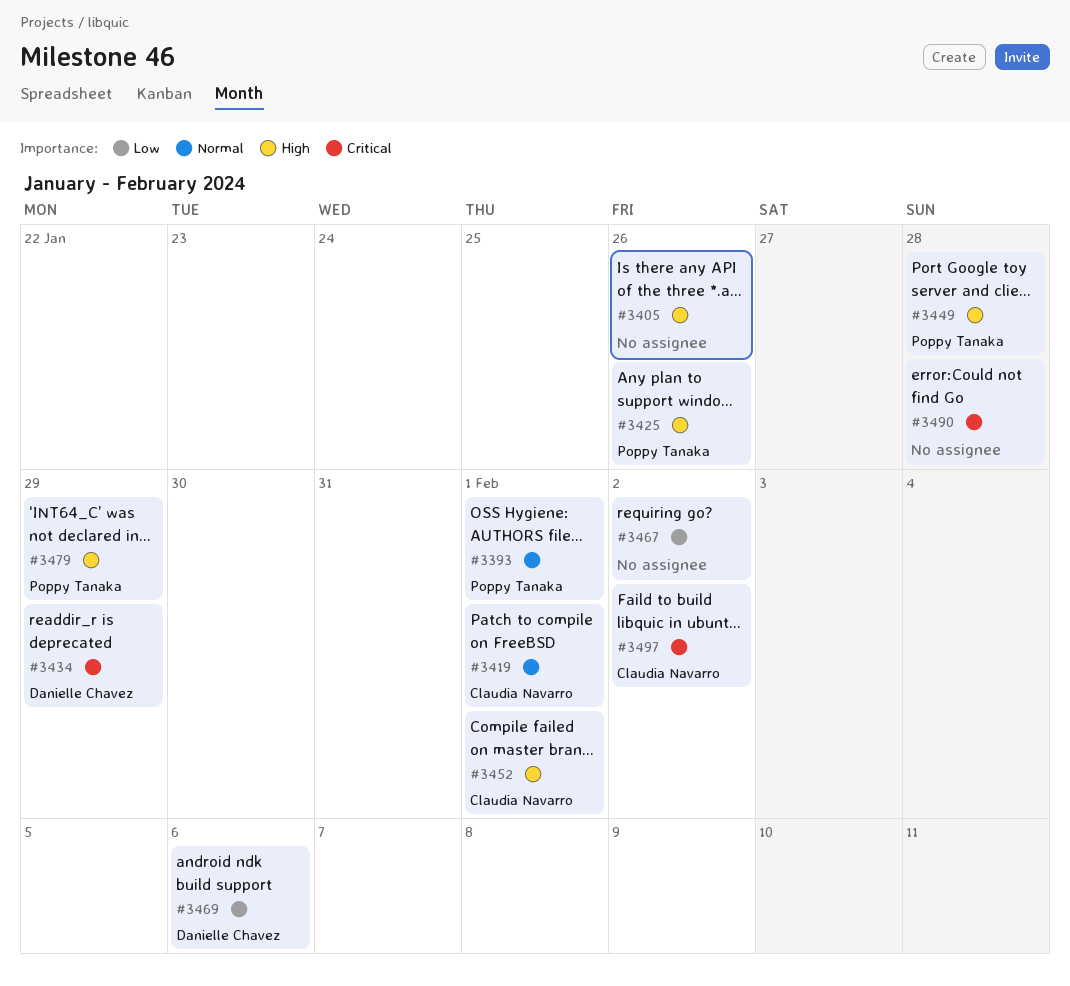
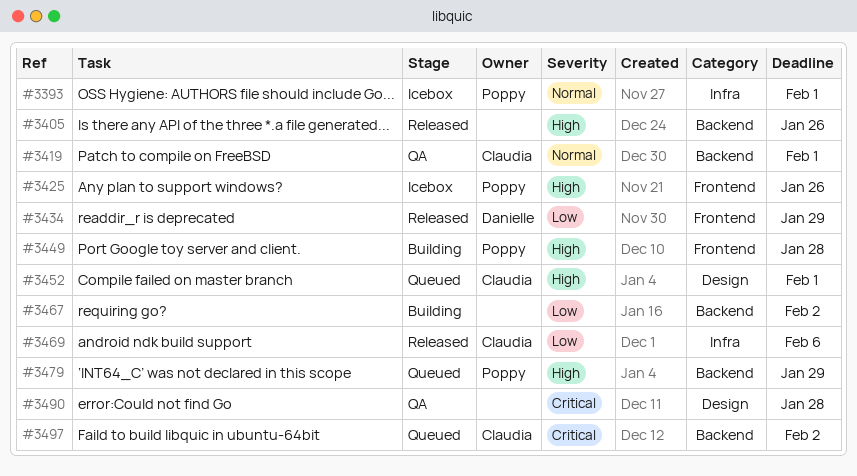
#3434, priority: Critical -> Low
#3469, owner: Danielle Chavez -> Claudia Navarro

